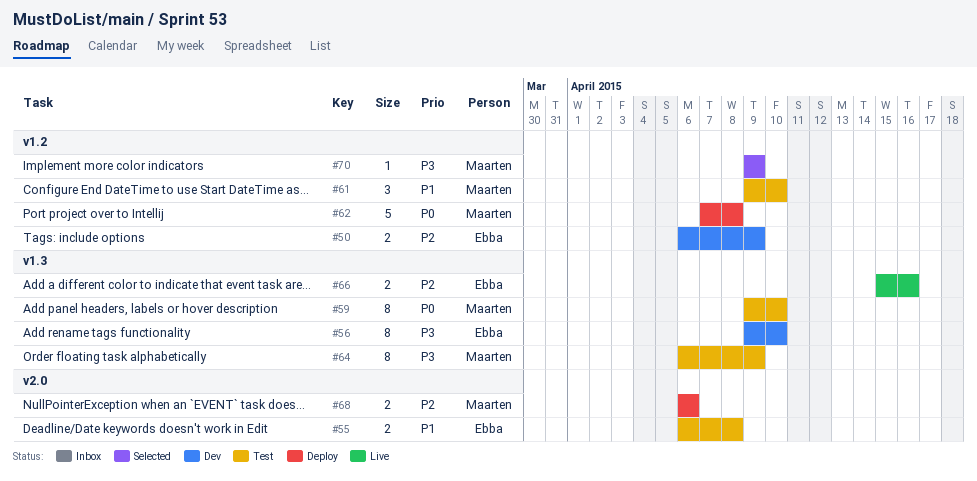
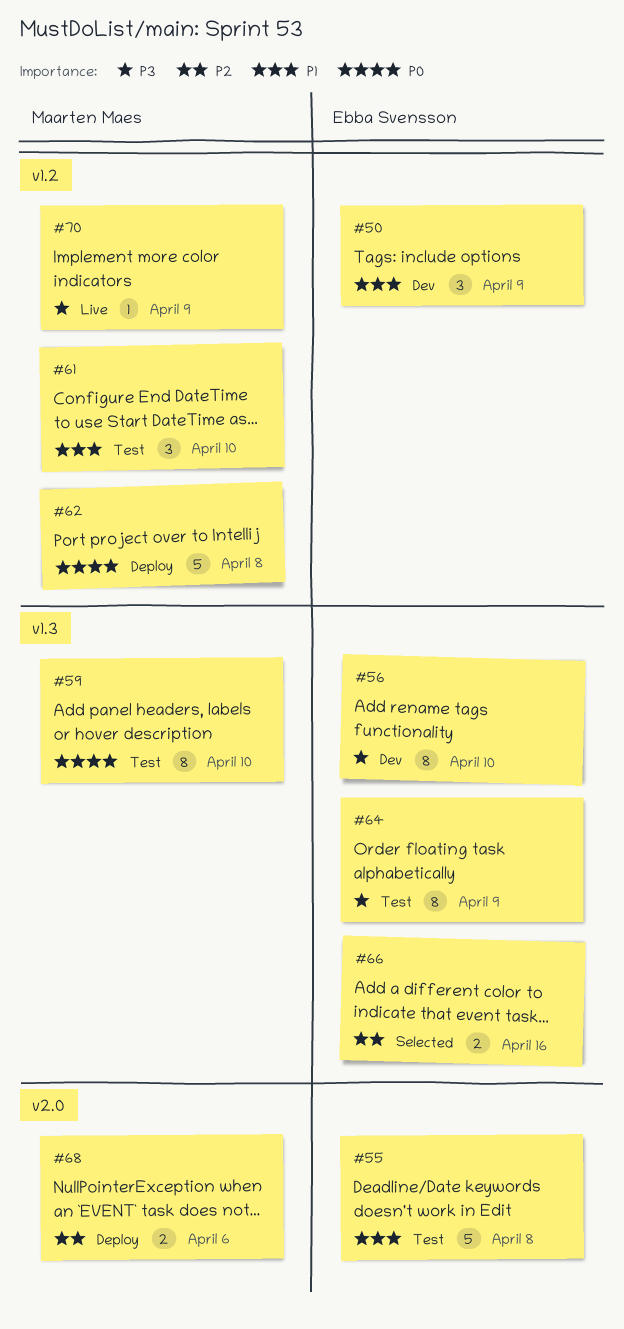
#50, priority: P2 -> P1
#50, estimate: 2 -> 3
#55, estimate: 2 -> 5
#64, owner: Maarten Maes -> Ebba Svensson
#66, status: Live -> Selected
#70, status: Selected -> Live

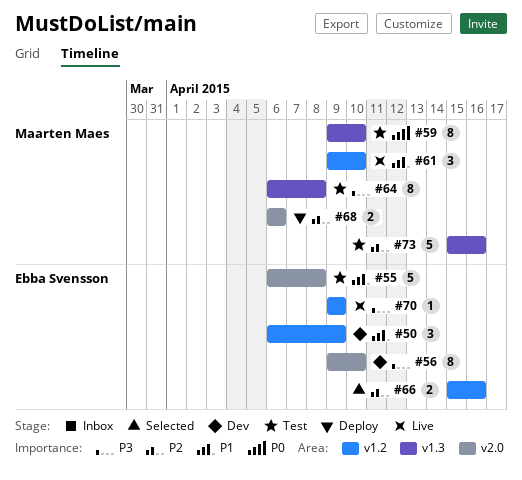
#56, label: v1.3 -> v2.0
#61, status: Test -> Live
#62: present -> none
#64, owner: Ebba Svensson -> Maarten Maes
#64, due: Apr 9 -> Apr 8
#66, label: v1.3 -> v1.2
#70, owner: Maarten Maes -> Ebba Svensson
#73: none -> present

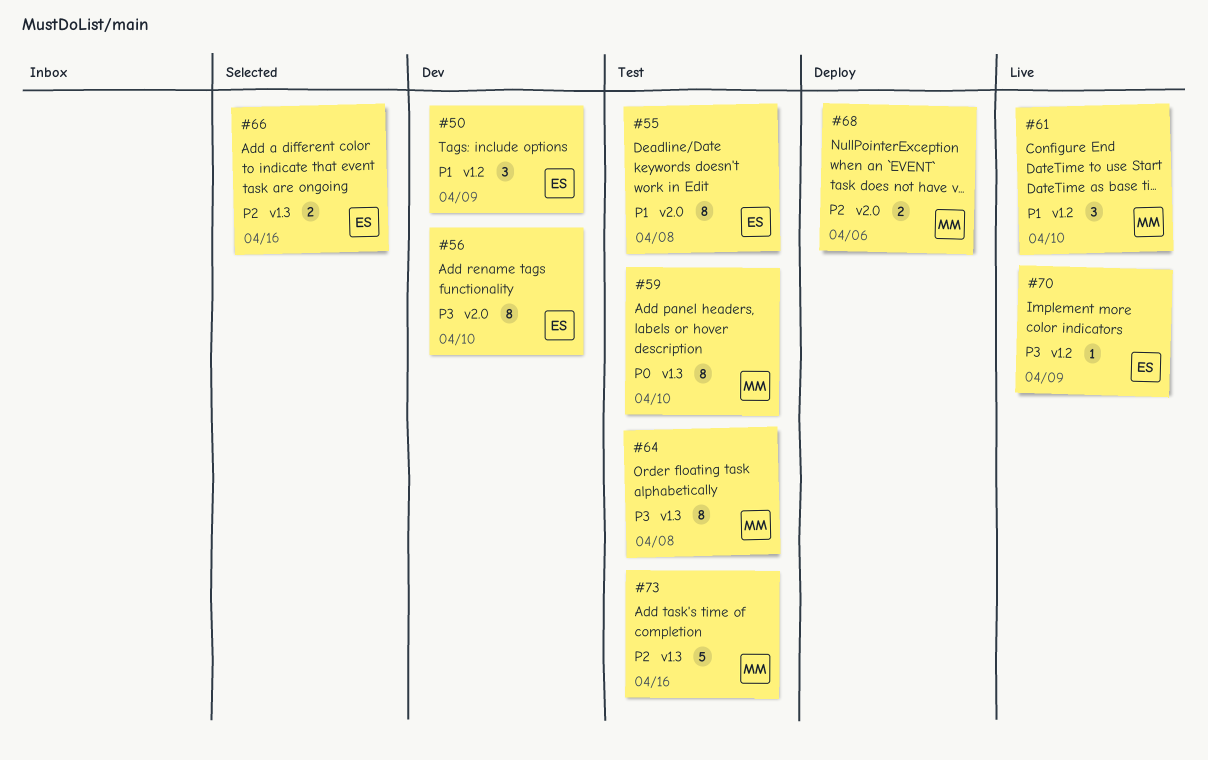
#55, estimate: 5 -> 8
#66, label: v1.2 -> v1.3

